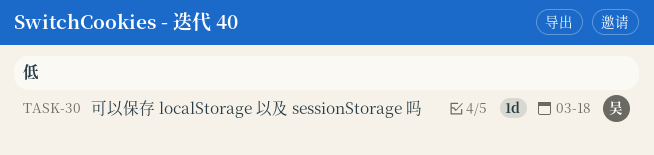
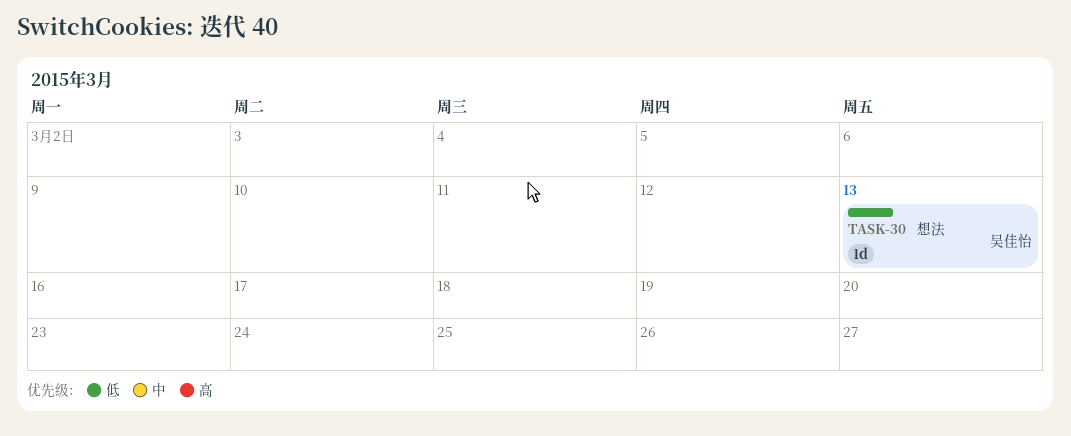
TASK-30, due: Mar 18 -> Mar 13

